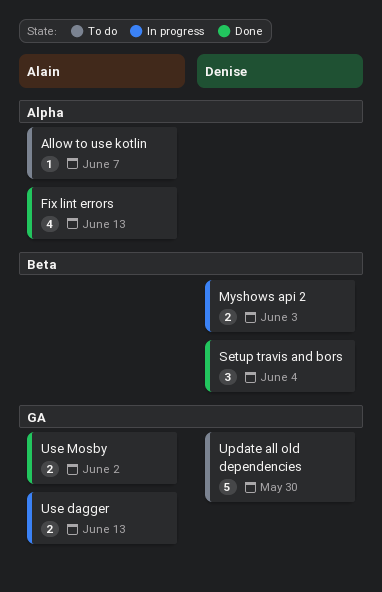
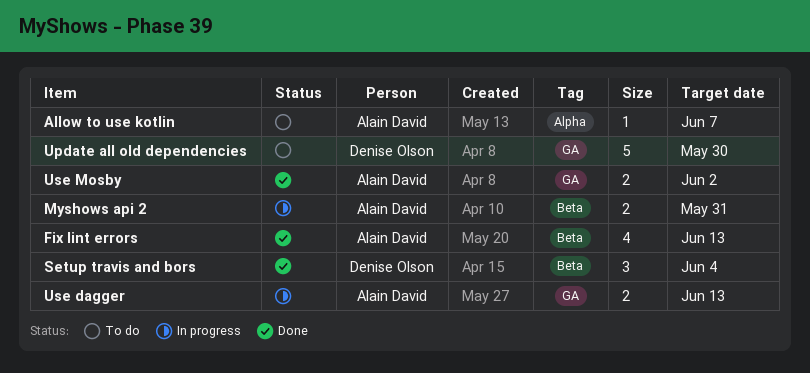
Fix lint errors, label: Alpha -> Beta
Myshows api 2, owner: Denise Olson -> Alain David
Myshows api 2, due: Jun 3 -> May 31

